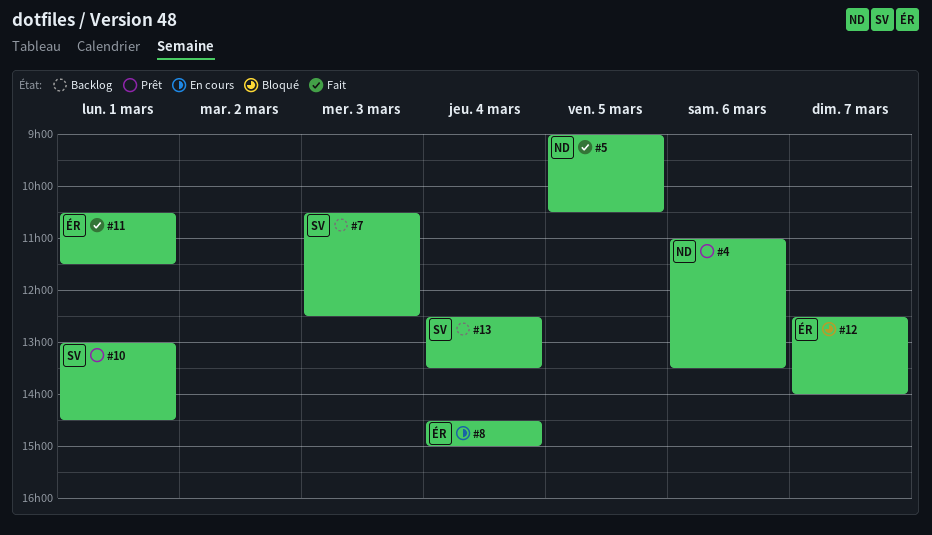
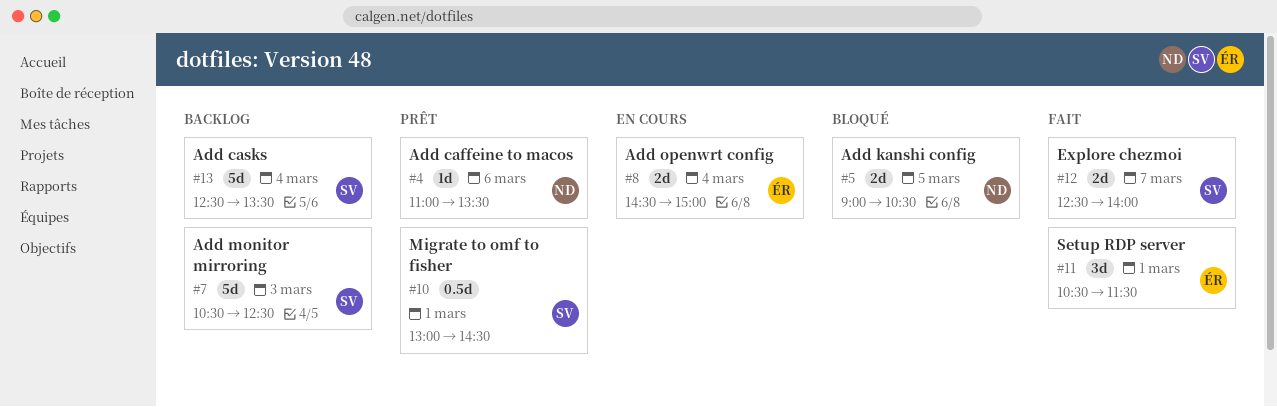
#5, status: Fait -> Bloqué
#12, status: Bloqué -> Fait
#12, owner: ÉR -> SV

